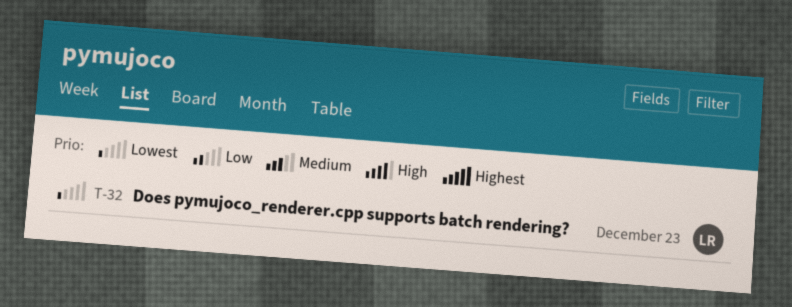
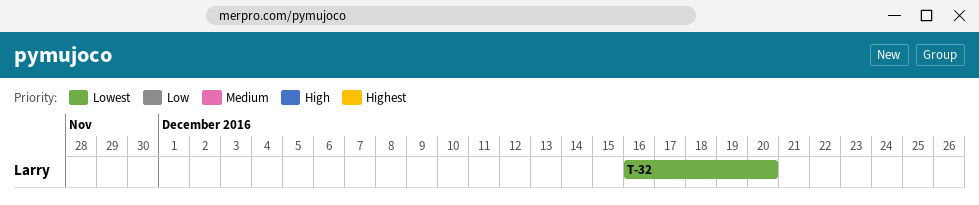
T-32, due: Dec 23 -> Dec 20

